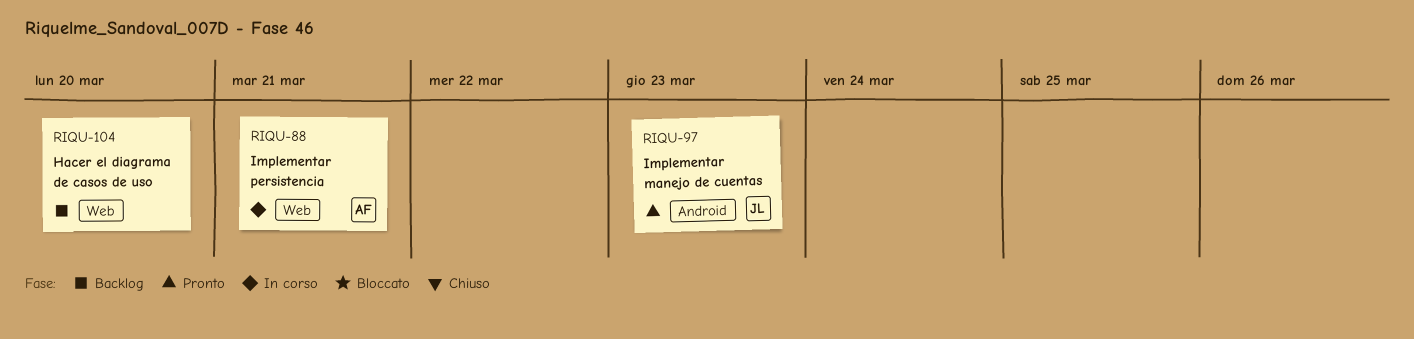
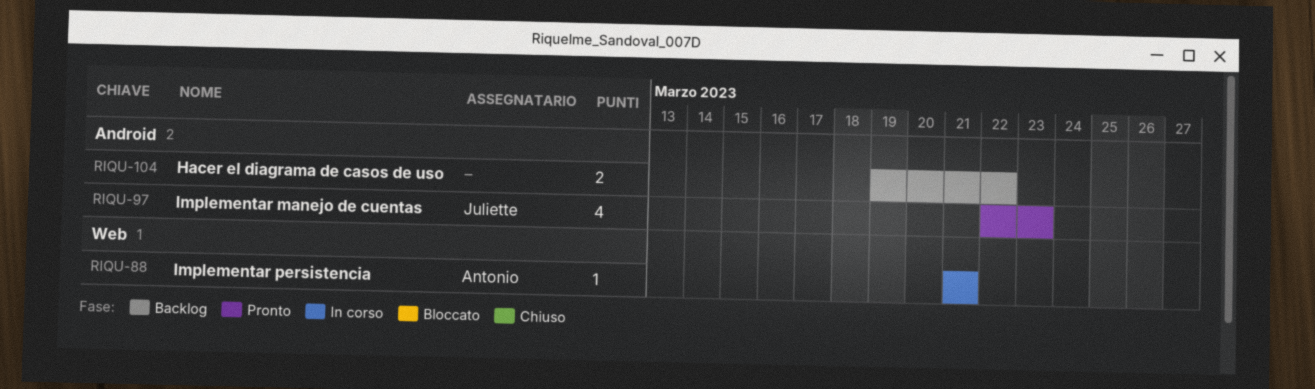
RIQU-104, label: Web -> Android
RIQU-104, due: Mar 20 -> Mar 22

